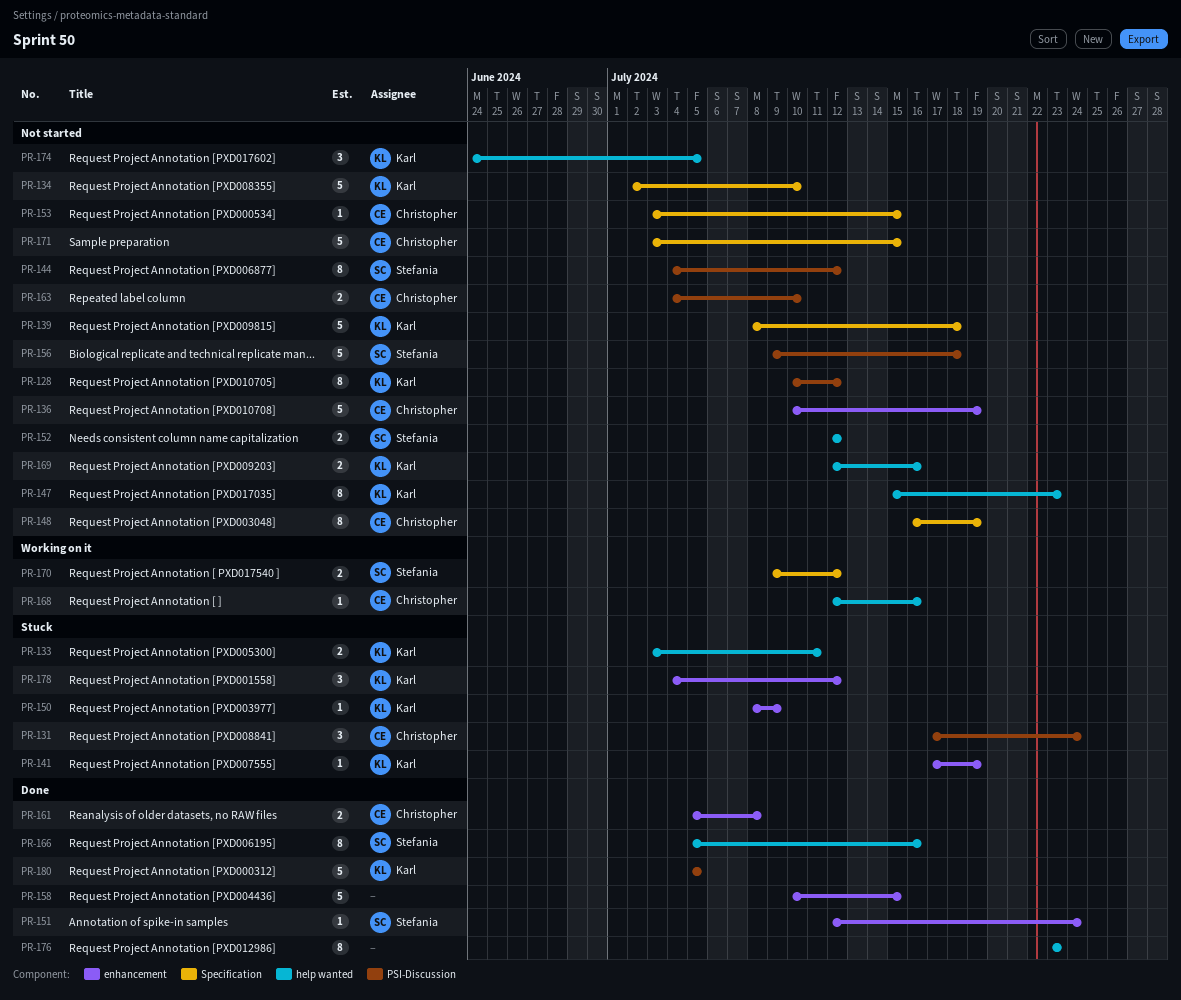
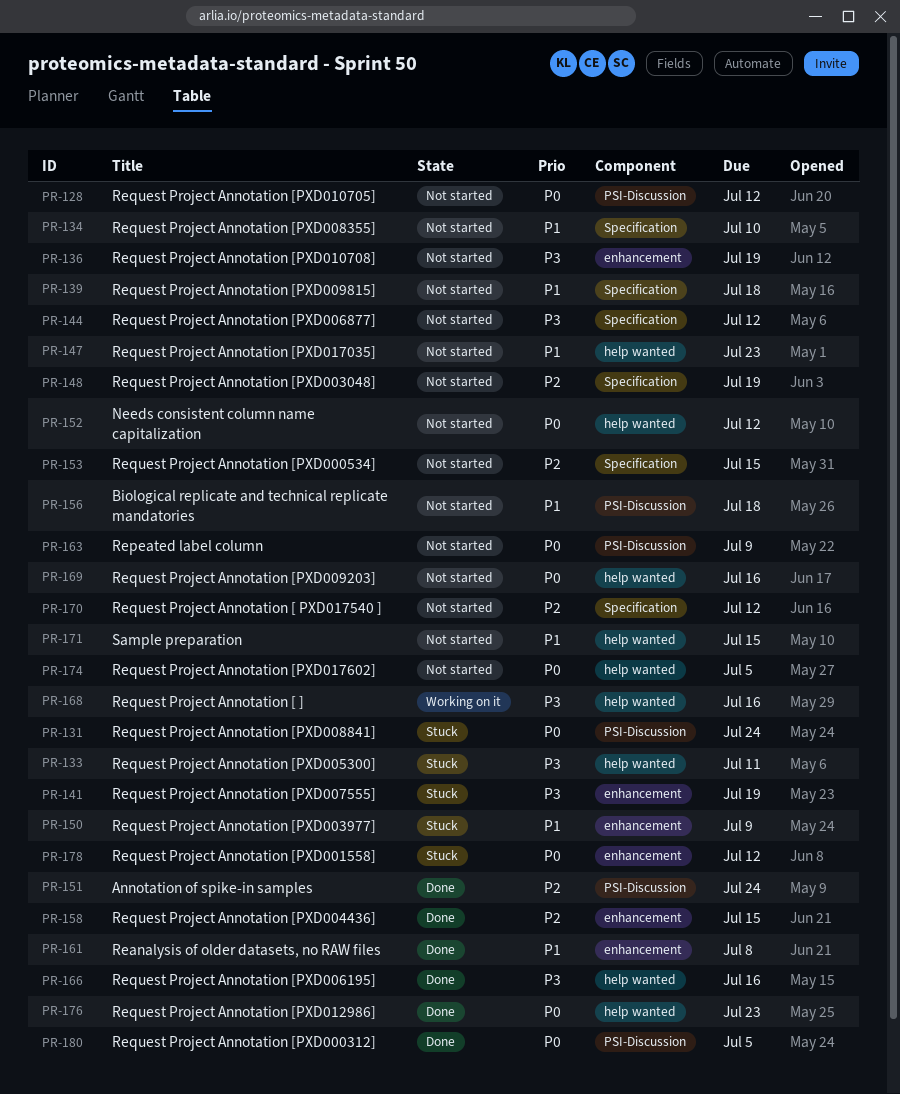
PR-144, label: PSI-Discussion -> Specification
PR-151, label: enhancement -> PSI-Discussion
PR-163, due: Jul 10 -> Jul 9
PR-170, status: Working on it -> Not started
PR-171, label: Specification -> help wanted

